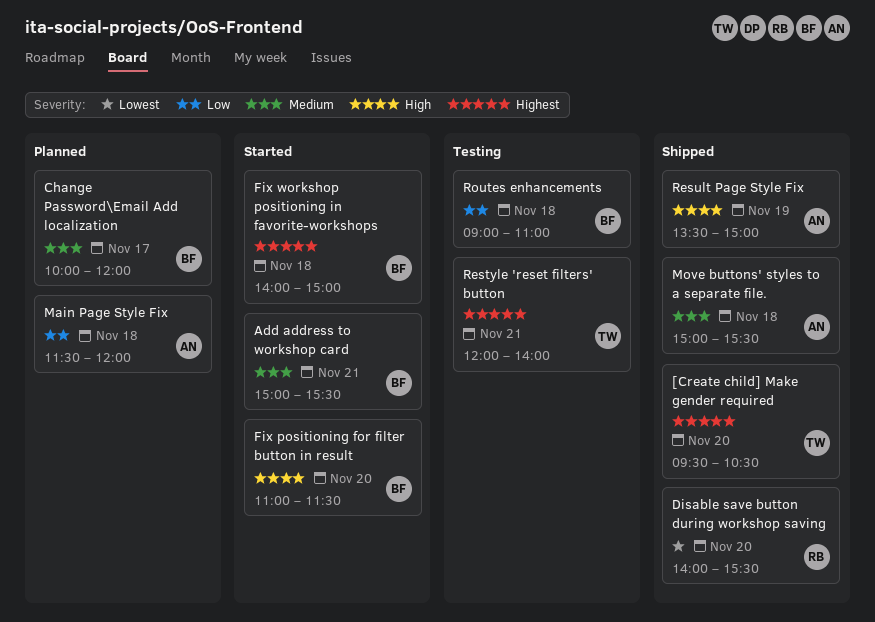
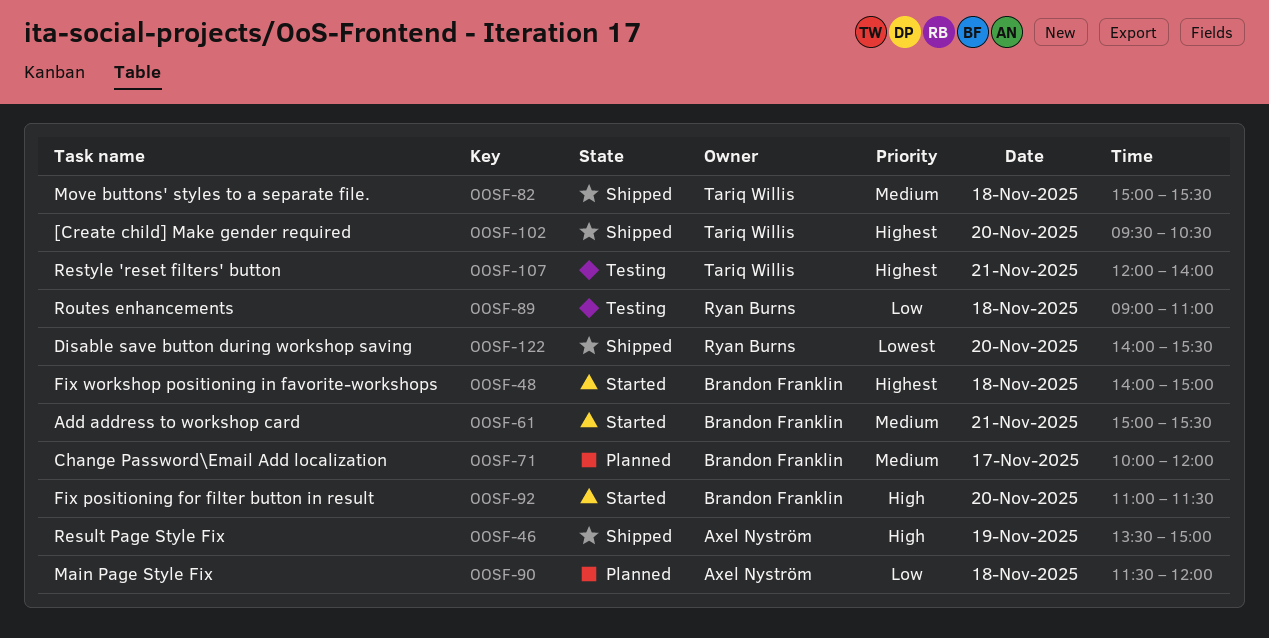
Move buttons' styles to a separate file., owner: Axel Nyström -> Tariq Willis
Routes enhancements, owner: Brandon Franklin -> Ryan Burns

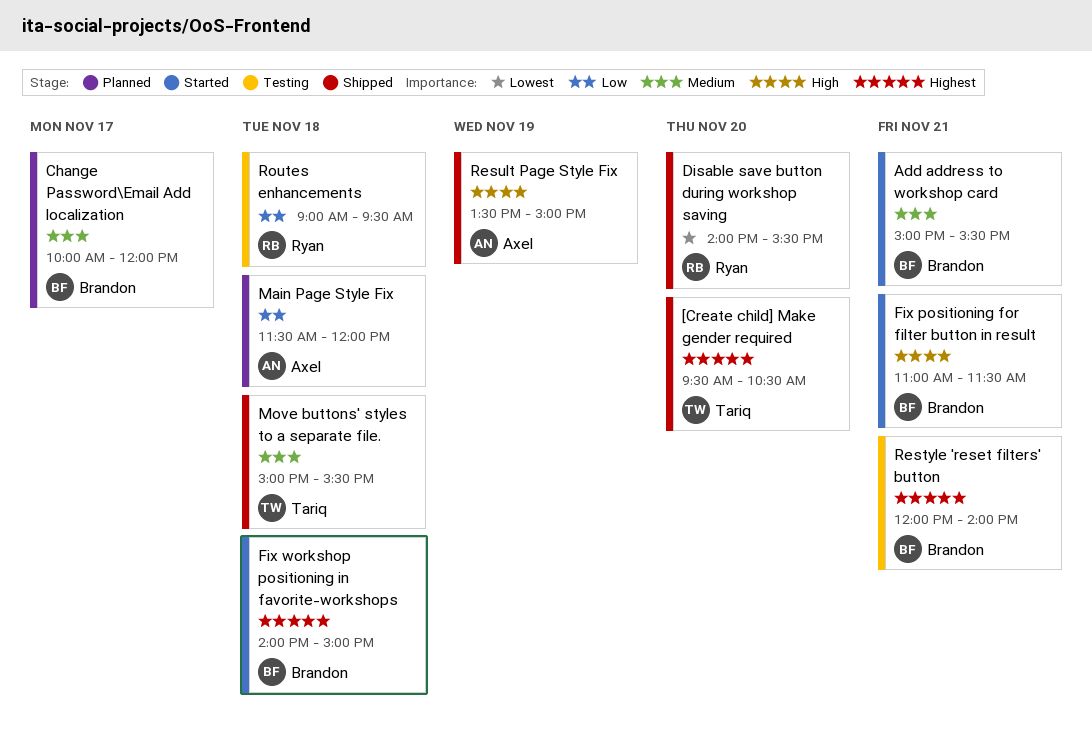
Fix positioning for filter button in result, day: Nov 20 -> Nov 21
Restyle 'reset filters' button, owner: Tariq Willis -> Brandon Franklin
Routes enhancements, ends: 11:00 -> 09:30

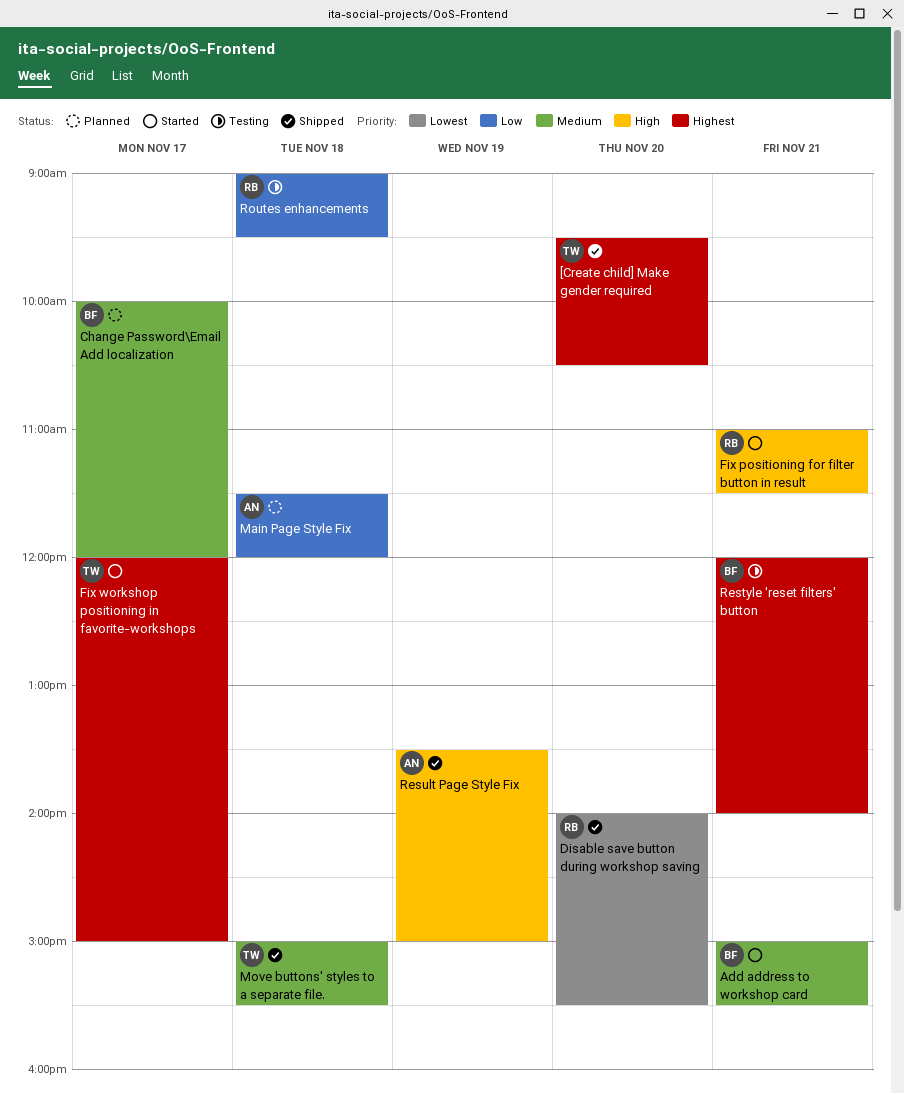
Fix positioning for filter button in result, owner: Brandon -> Ryan
Fix workshop positioning in favorite-workshops, owner: Brandon -> Tariq
Fix workshop positioning in favorite-workshops, day: Nov 18 -> Nov 17
Fix workshop positioning in favorite-workshops, begins: 14:00 -> 12:00

